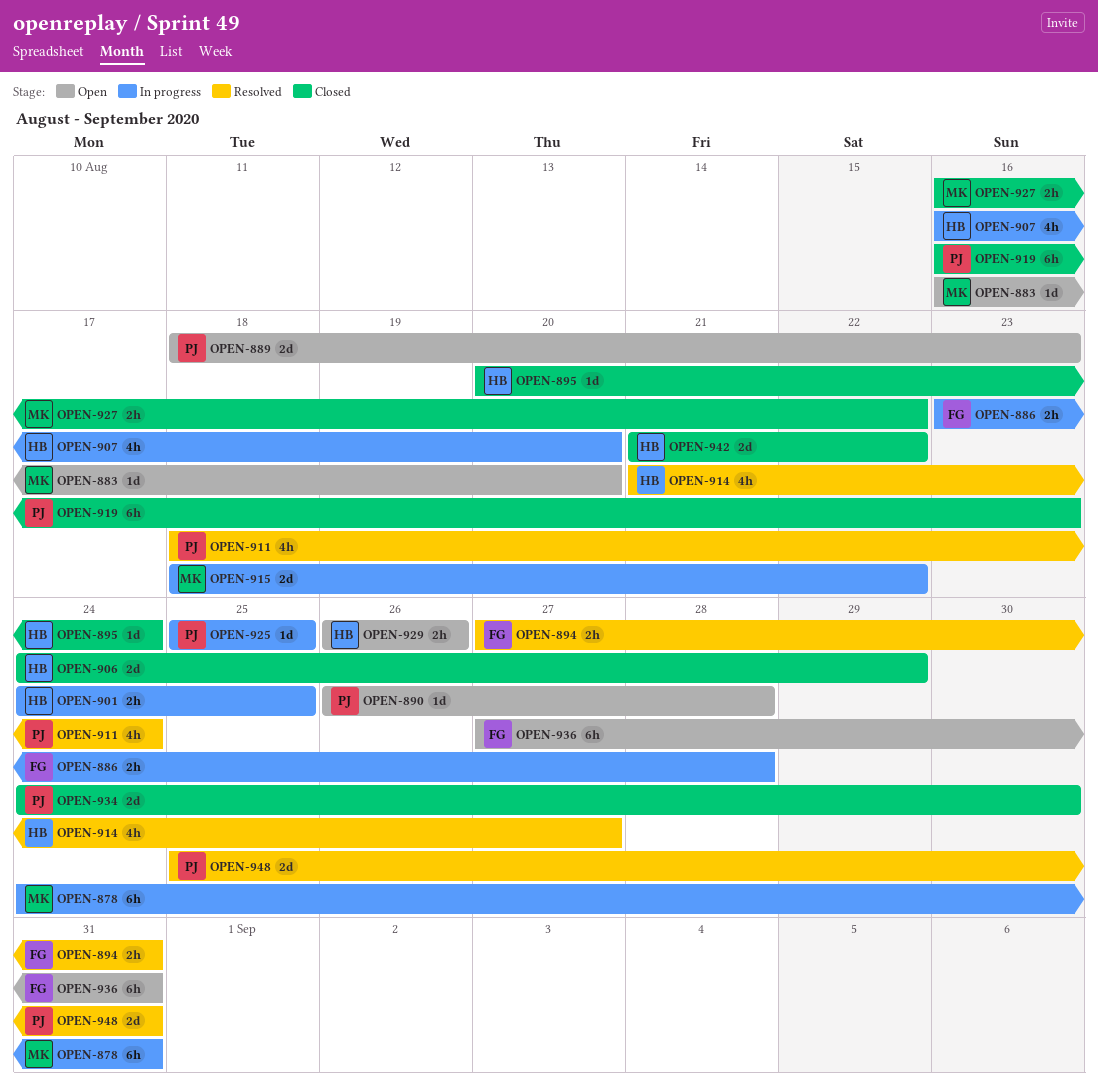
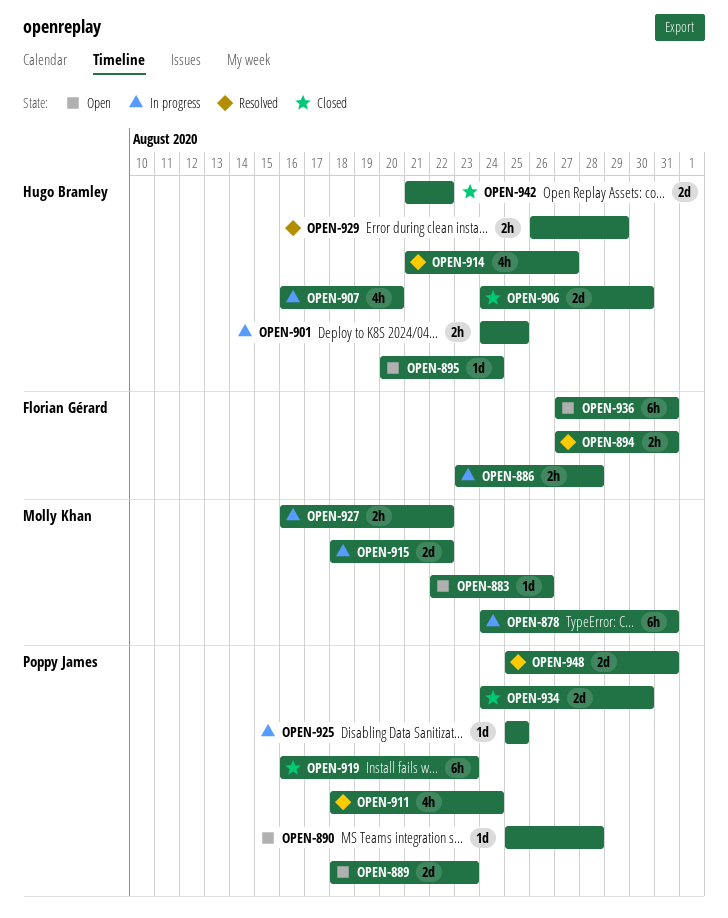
OPEN-883, start: Aug 16 -> Aug 22
OPEN-883, due: Aug 20 -> Aug 26
OPEN-890, start: Aug 26 -> Aug 25
OPEN-895, status: Closed -> Open
OPEN-906, due: Aug 29 -> Aug 30
OPEN-927, status: Closed -> In progress
OPEN-929, status: Open -> Resolved
OPEN-929, due: Aug 26 -> Aug 29

